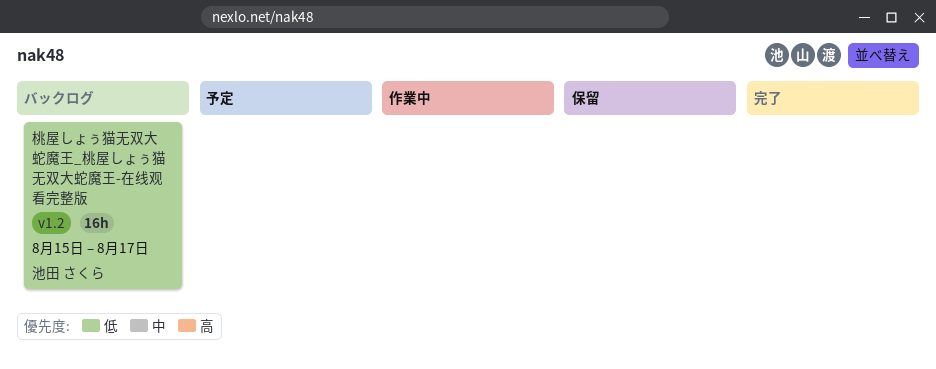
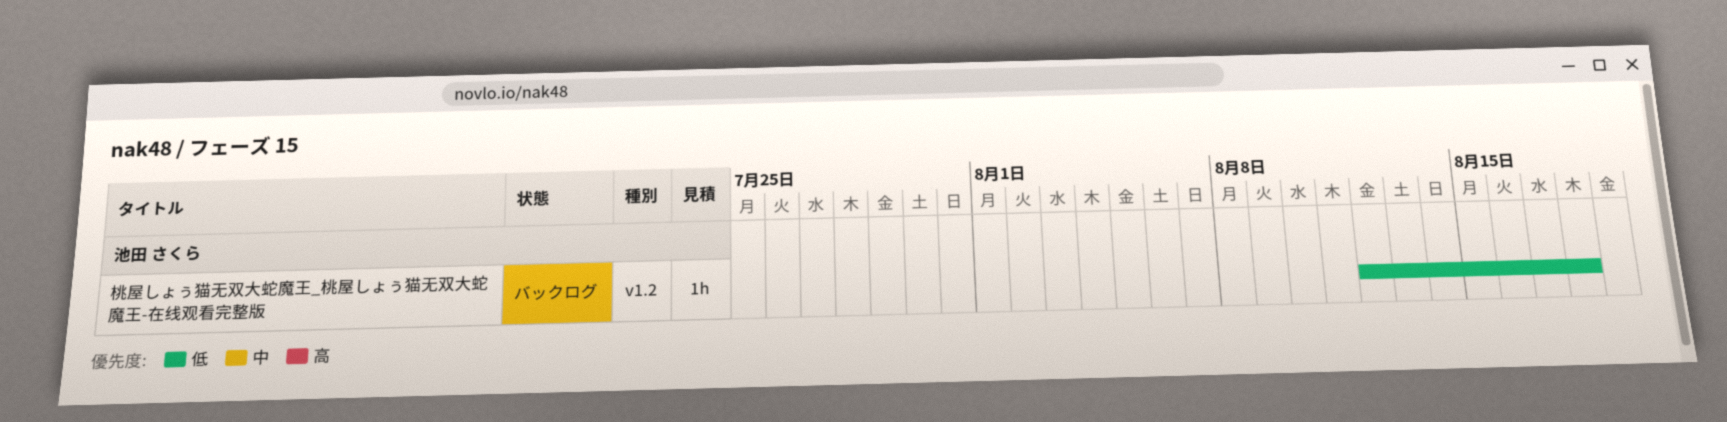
桃屋しょぅ猫无双大蛇魔王_桃屋しょぅ猫无双大蛇魔王-在线观看完整版, estimate: 16h -> 1h
桃屋しょぅ猫无双大蛇魔王_桃屋しょぅ猫无双大蛇魔王-在线观看完整版, start: Aug 15 -> Aug 12
桃屋しょぅ猫无双大蛇魔王_桃屋しょぅ猫无双大蛇魔王-在线观看完整版, due: Aug 17 -> Aug 18

